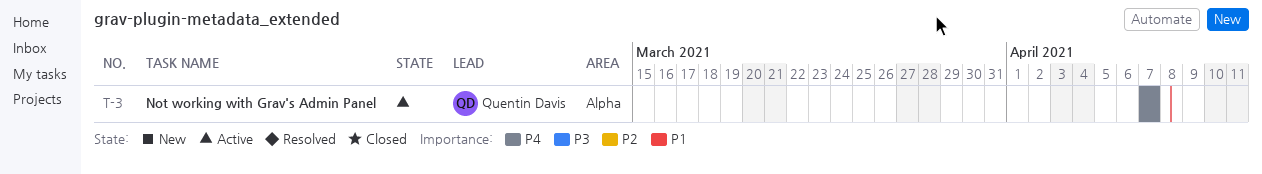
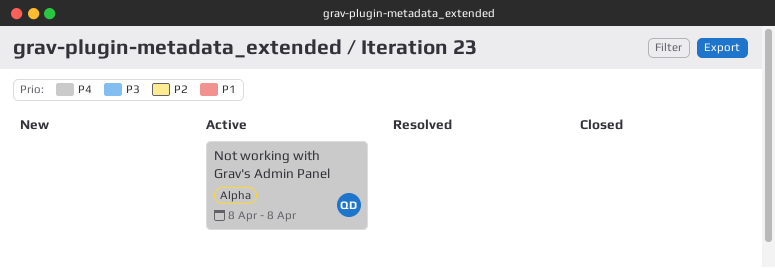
Not working with Grav's Admin Panel, start: Apr 7 -> Apr 8
Not working with Grav's Admin Panel, due: Apr 7 -> Apr 8

